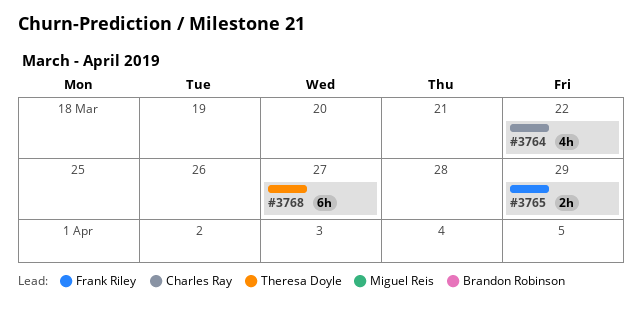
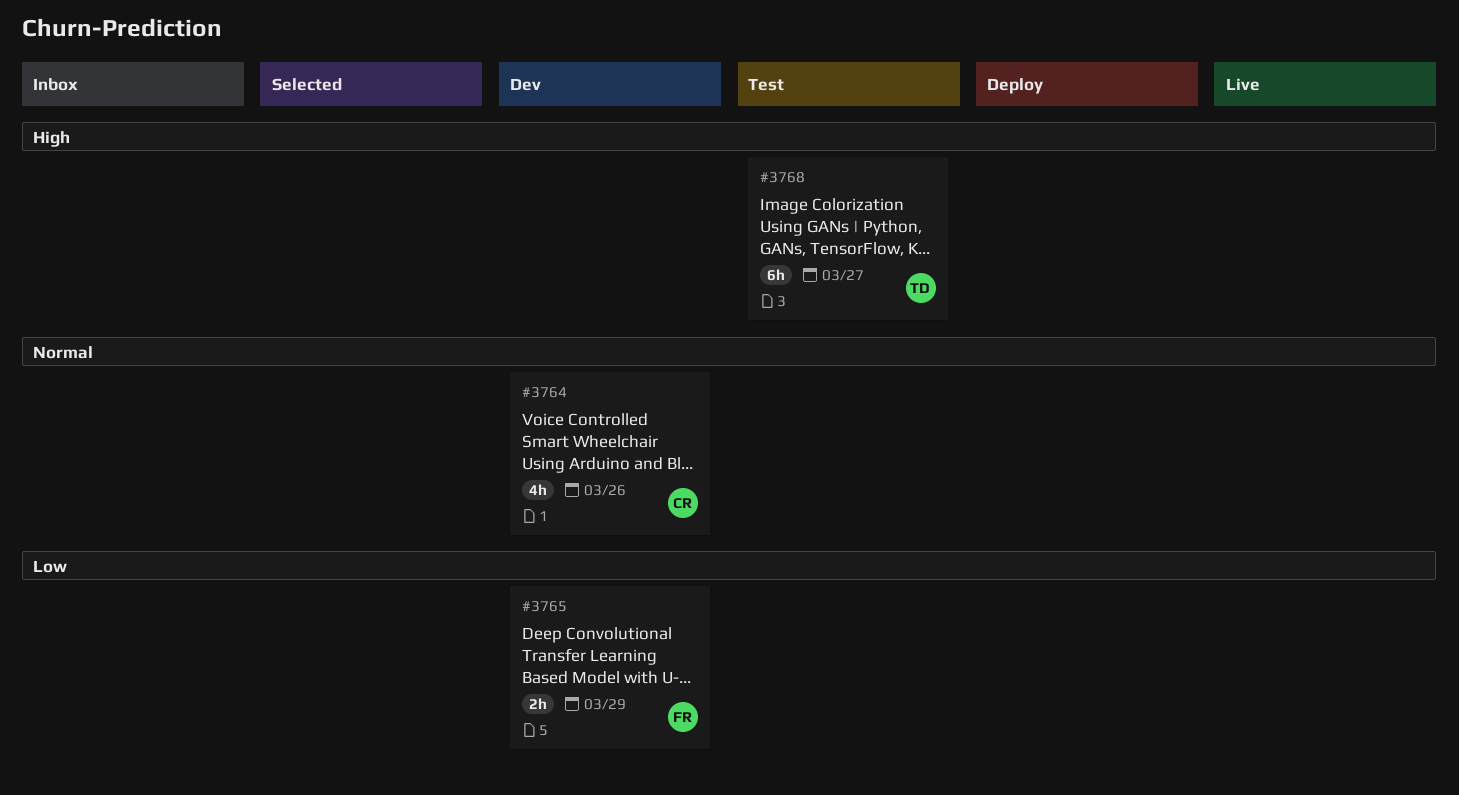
#3764, due: Mar 22 -> Mar 26

